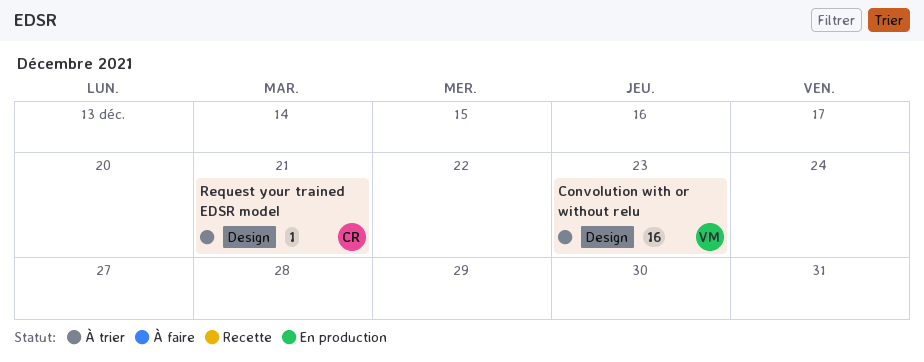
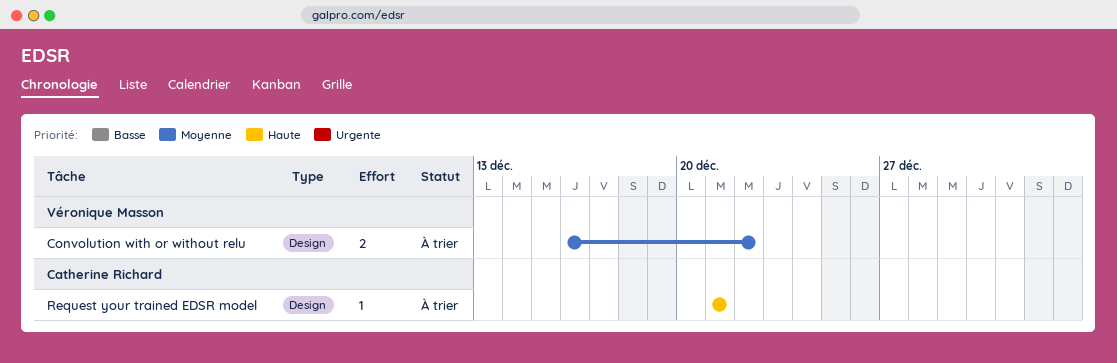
Convolution with or without relu, estimate: 16 -> 2
Convolution with or without relu, due: Dec 23 -> Dec 22

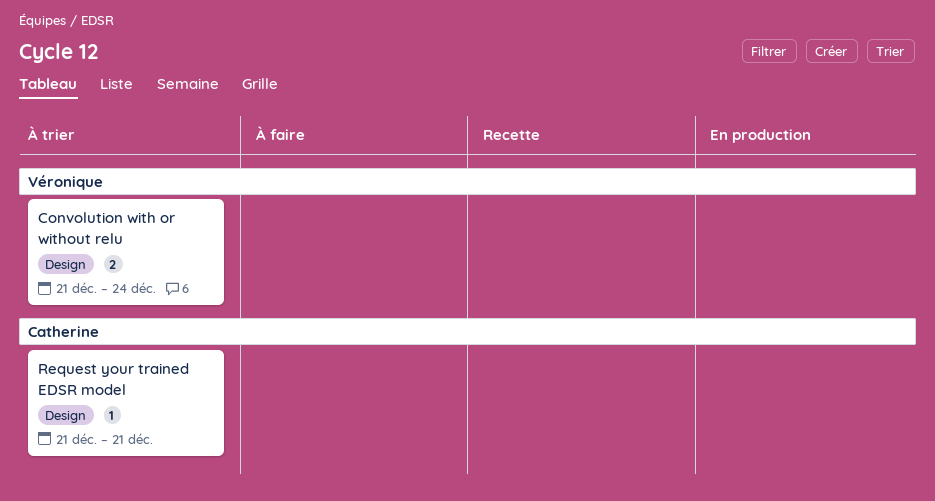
Convolution with or without relu, start: Dec 16 -> Dec 21
Convolution with or without relu, due: Dec 22 -> Dec 24

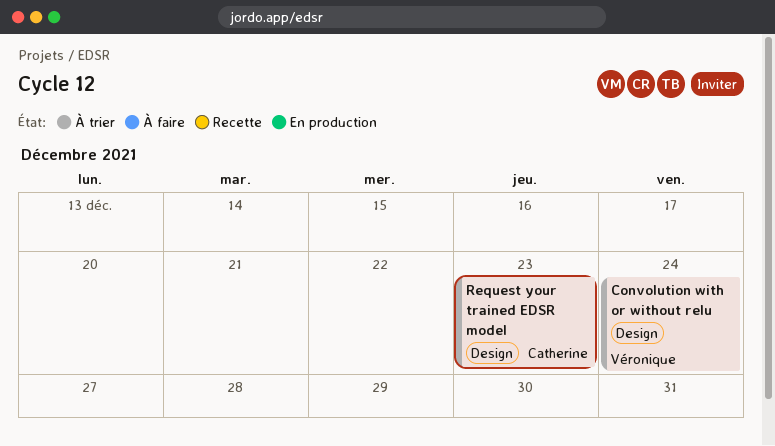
Request your trained EDSR model, due: Dec 21 -> Dec 23

